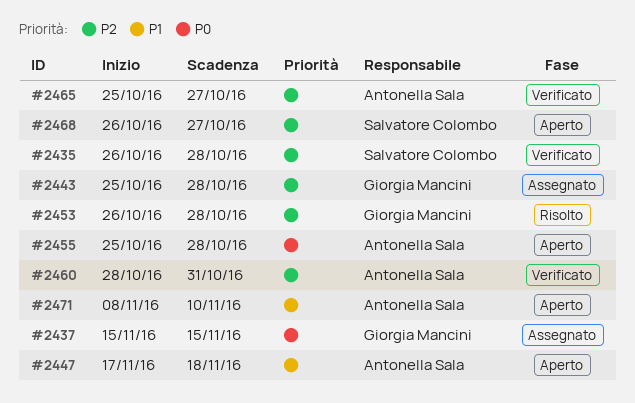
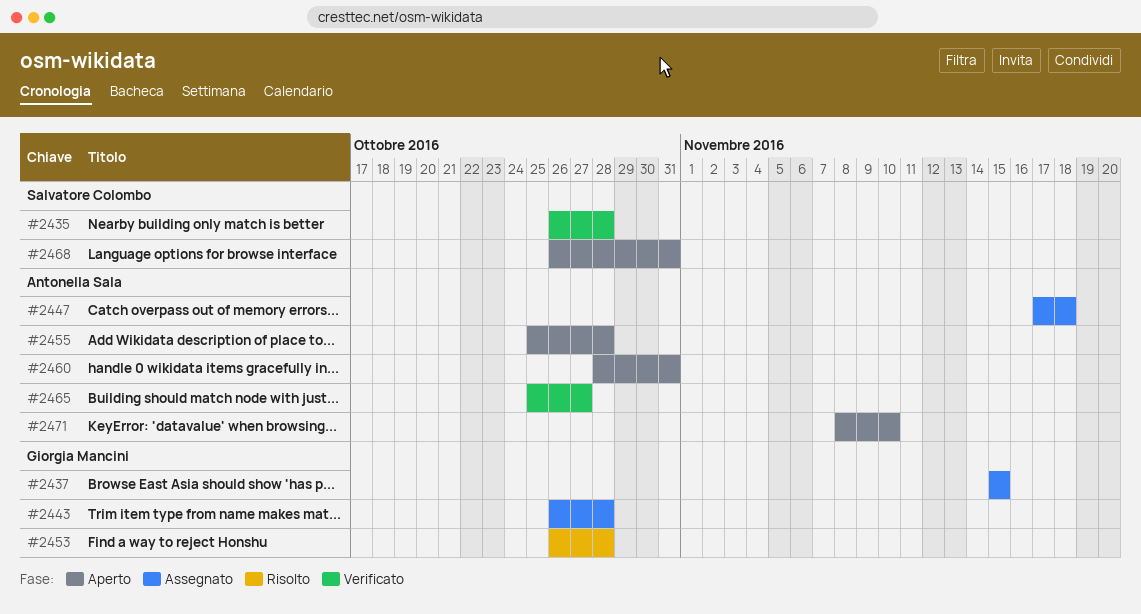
#2443, start: Oct 25 -> Oct 26
#2447, status: Aperto -> Assegnato
#2460, status: Verificato -> Aperto
#2468, due: Oct 27 -> Oct 31

